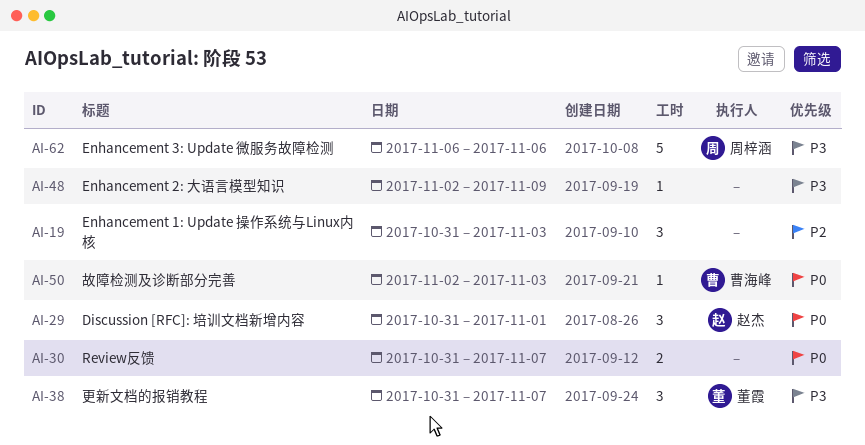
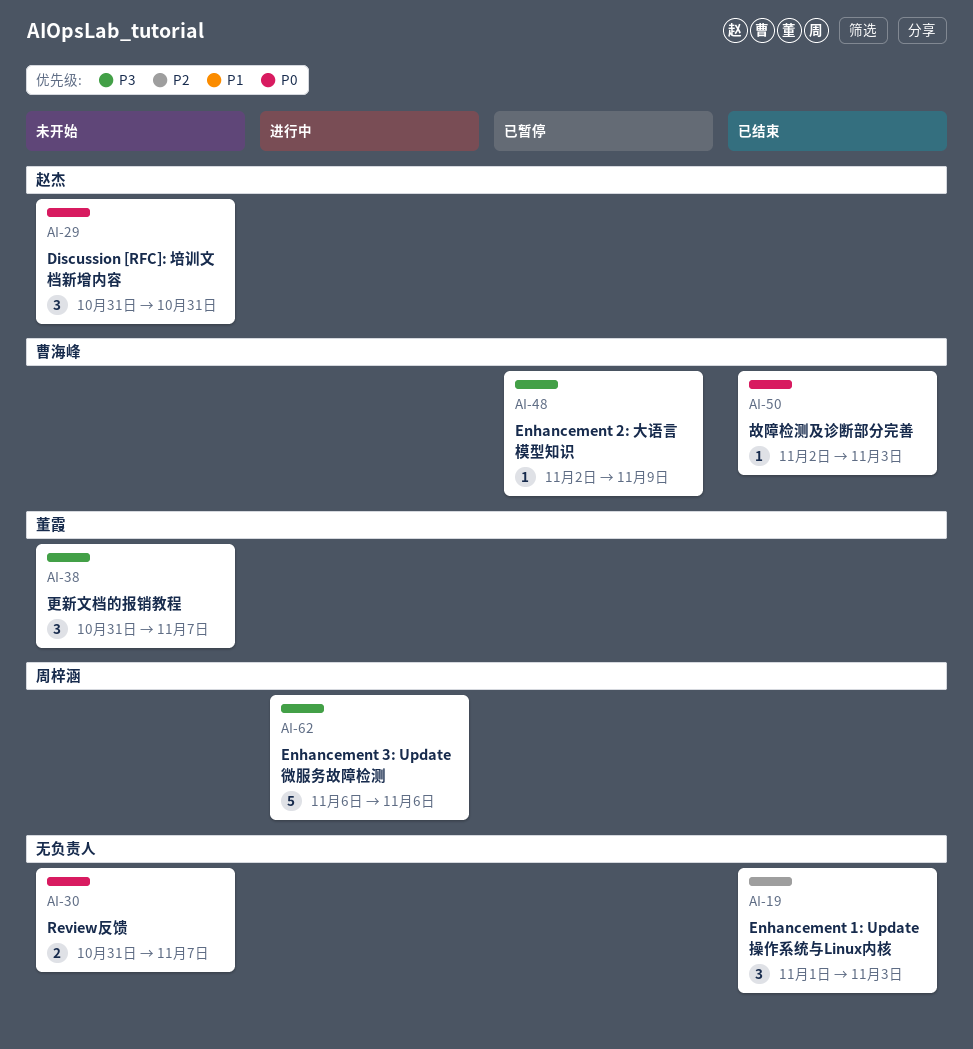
AI-19, start: Oct 31 -> Nov 1
AI-29, due: Nov 1 -> Oct 31
AI-48, owner: none -> 曹海峰

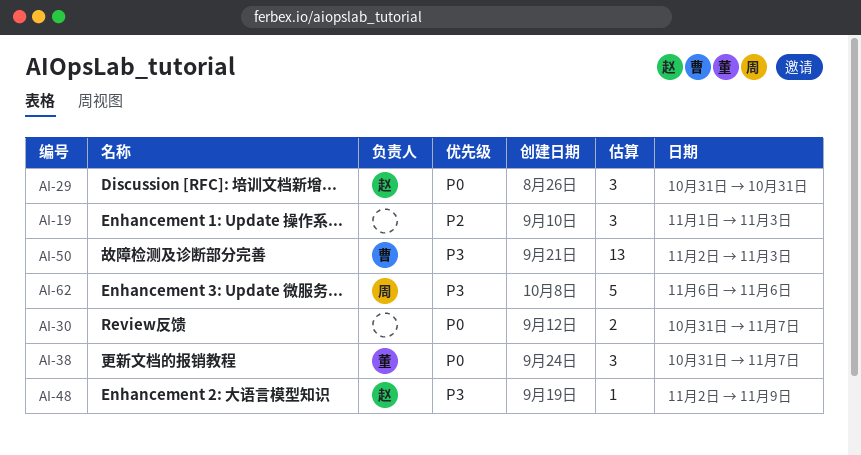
AI-38, priority: P3 -> P0
AI-48, owner: 曹海峰 -> 赵杰
AI-50, priority: P0 -> P3
AI-50, estimate: 1 -> 13

